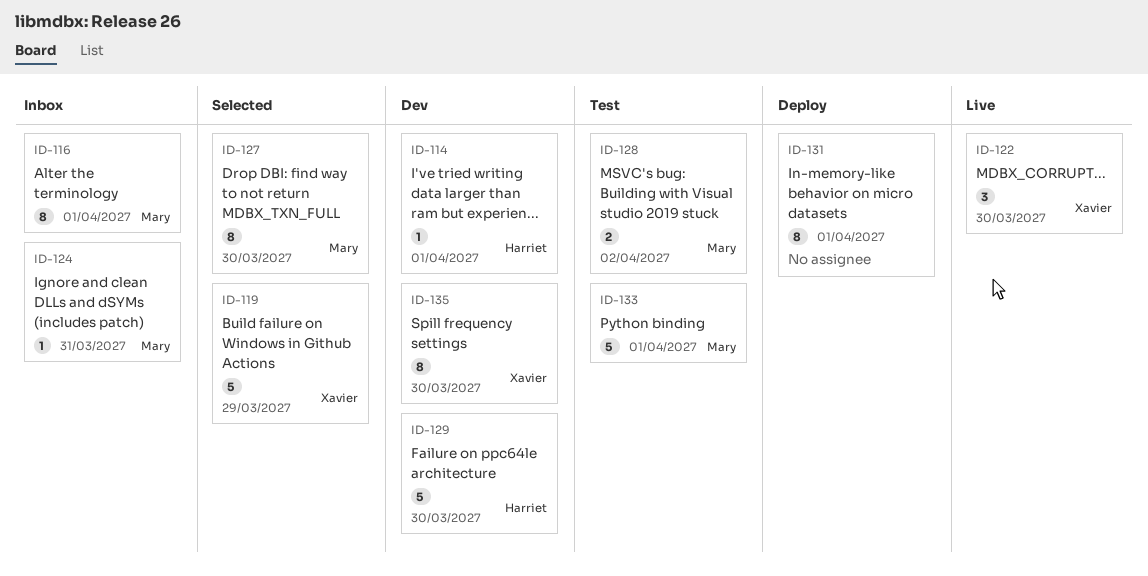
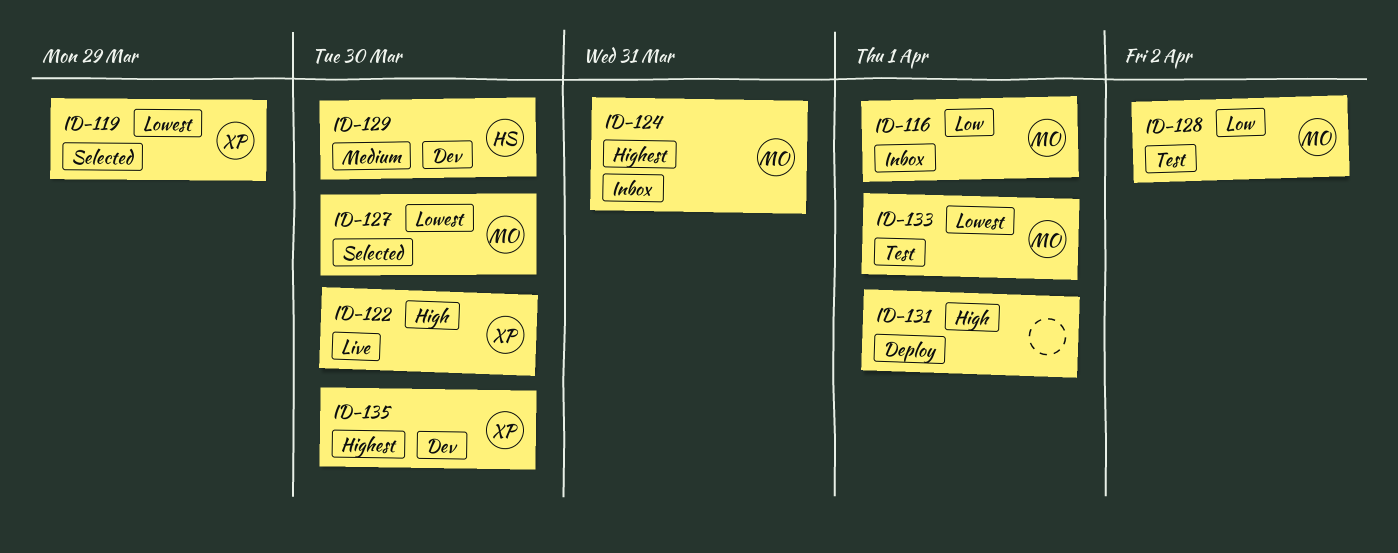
ID-114: present -> none

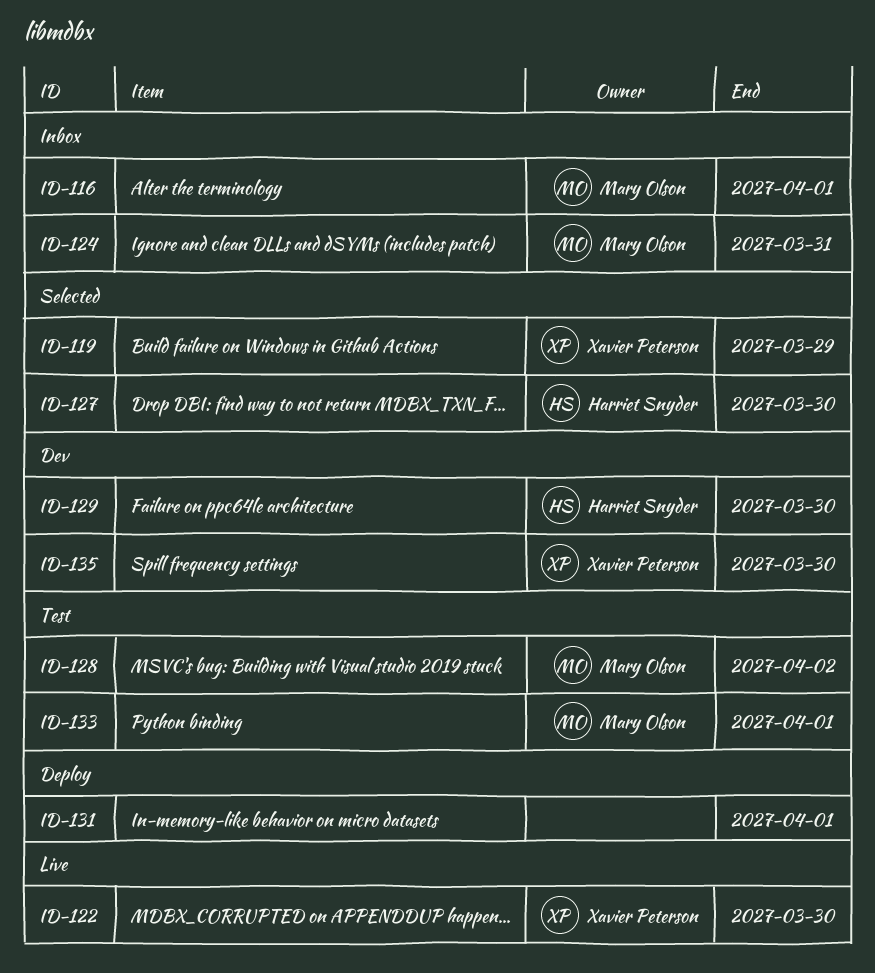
ID-127, owner: Mary Olson -> Harriet Snyder

